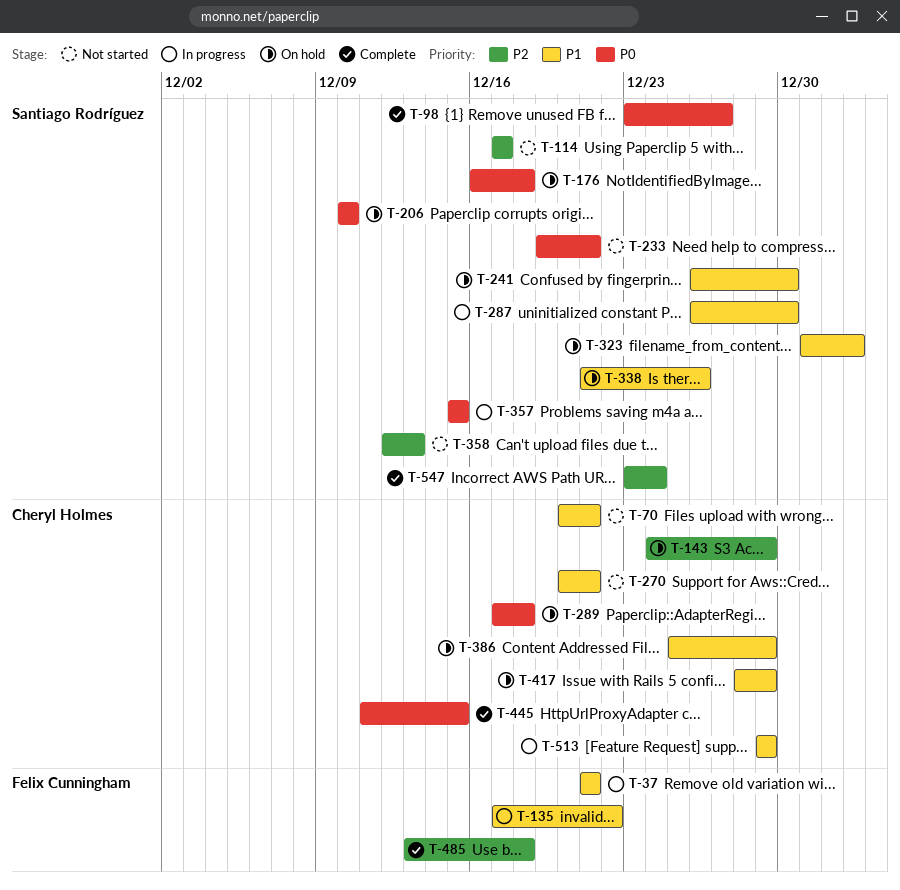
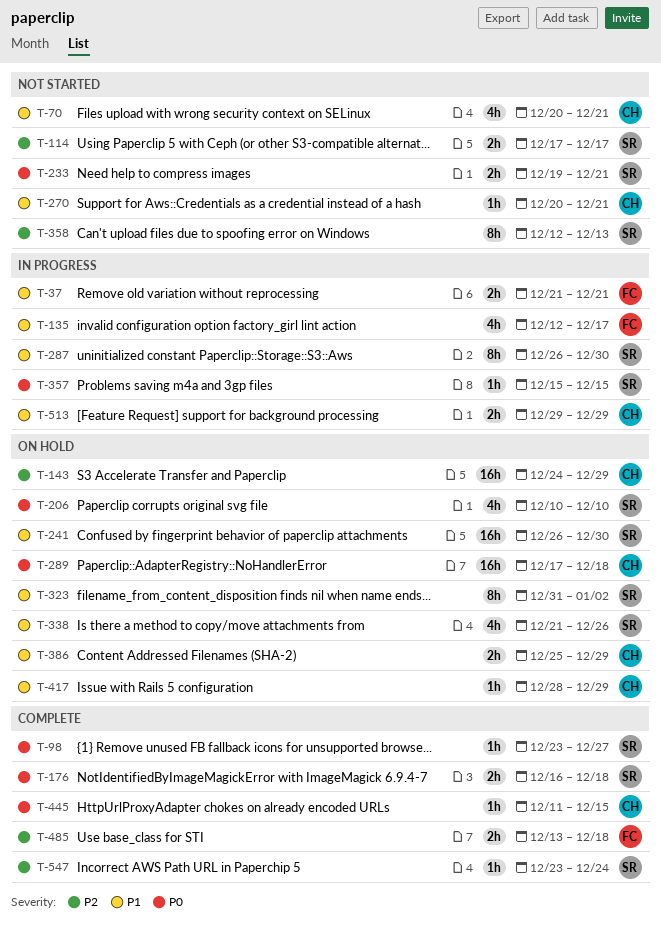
T-135, start: Dec 17 -> Dec 12
T-135, due: Dec 22 -> Dec 17
T-176, status: On hold -> Complete

